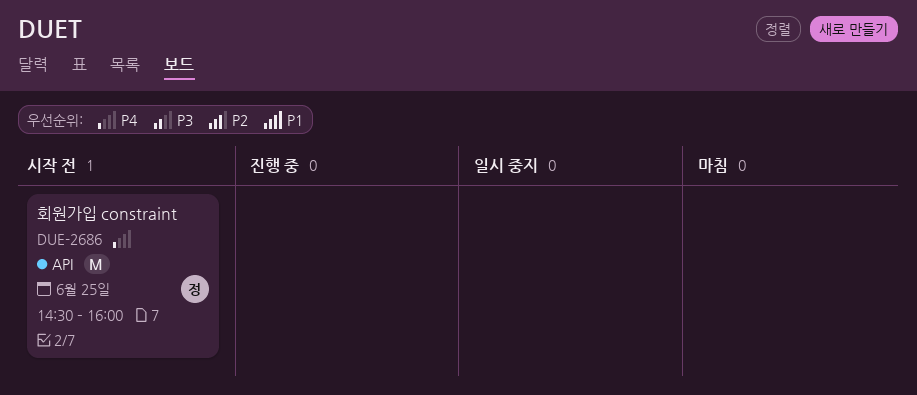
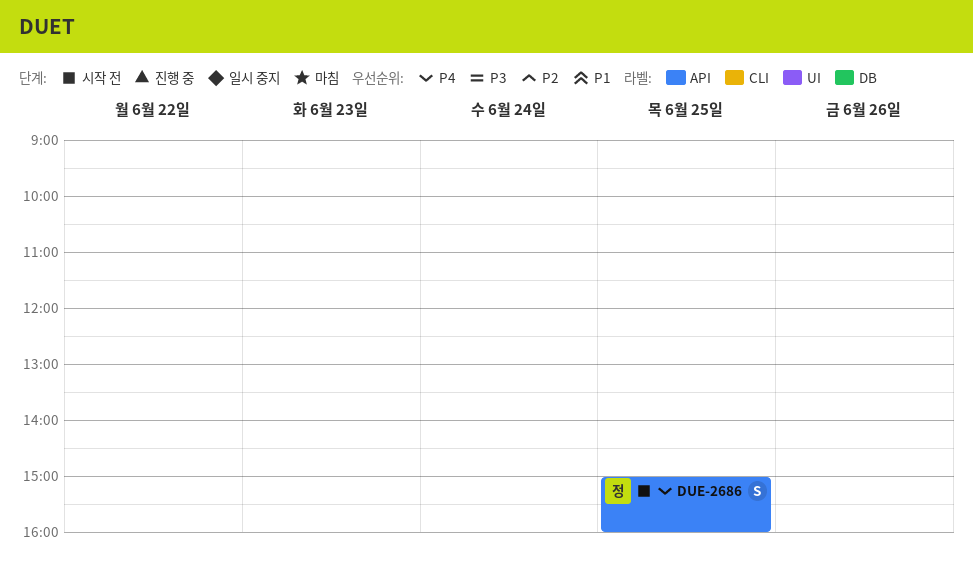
DUE-2686, estimate: M -> S
DUE-2686, begins: 14:30 -> 15:00

